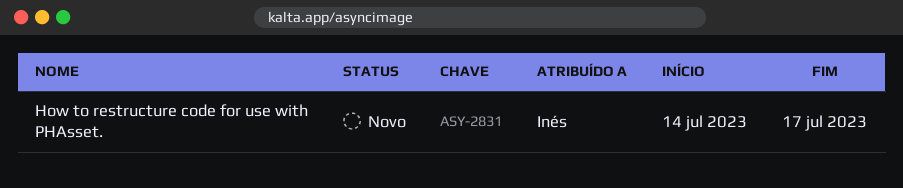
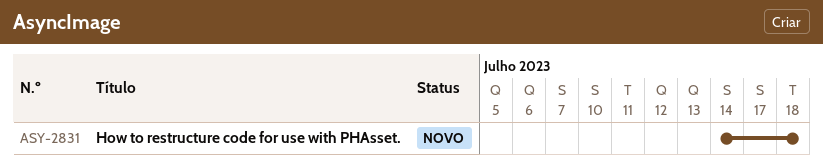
ASY-2831, due: Jul 17 -> Jul 18

